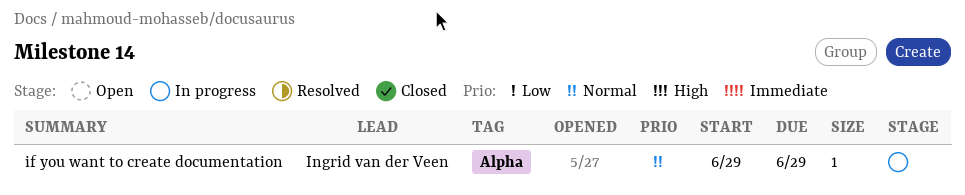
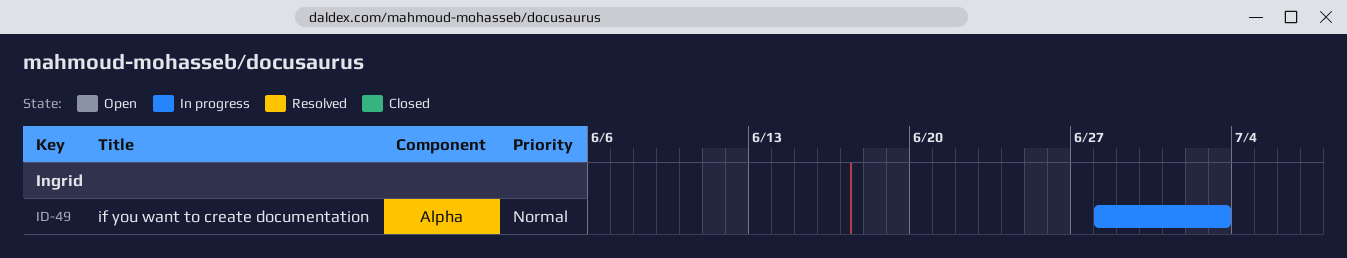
if you want to create documentation, start: Jun 29 -> Jun 28
if you want to create documentation, due: Jun 29 -> Jul 3

